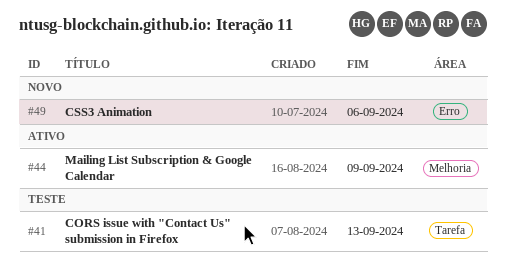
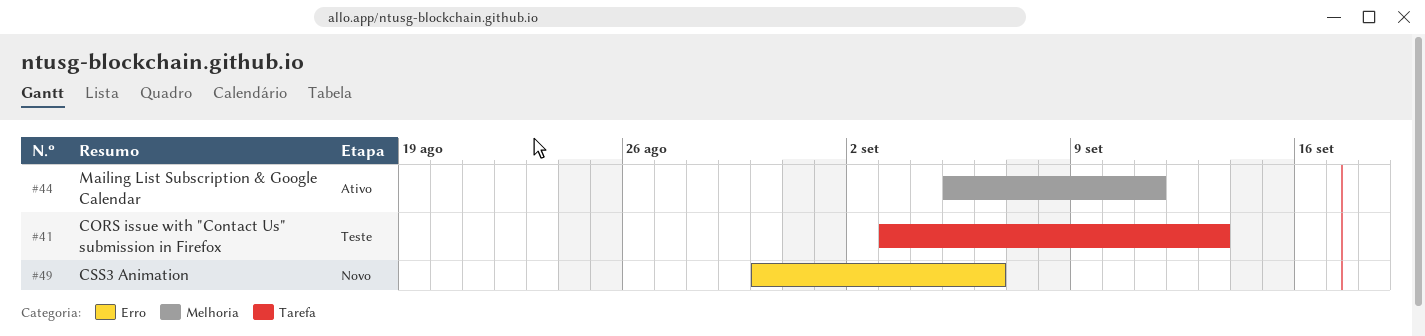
#44, due: Sep 9 -> Sep 11

